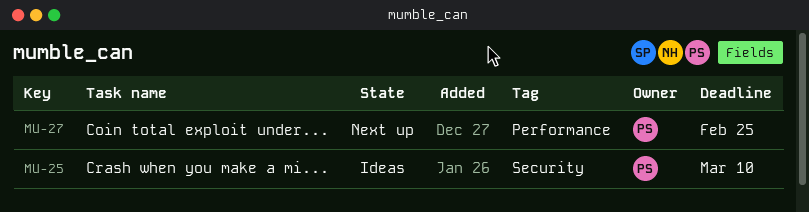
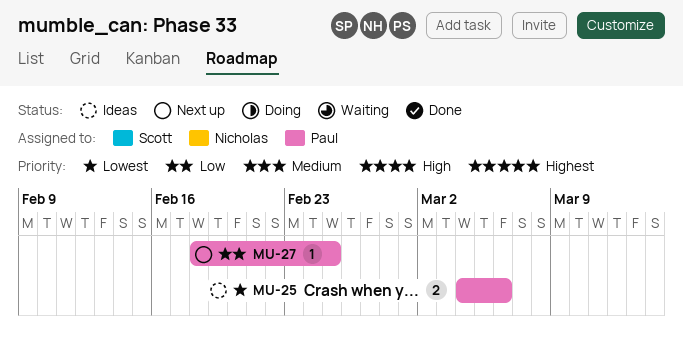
MU-25, due: Mar 10 -> Mar 6

